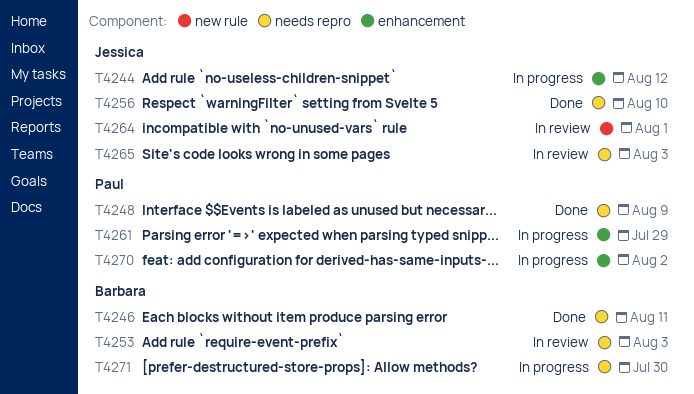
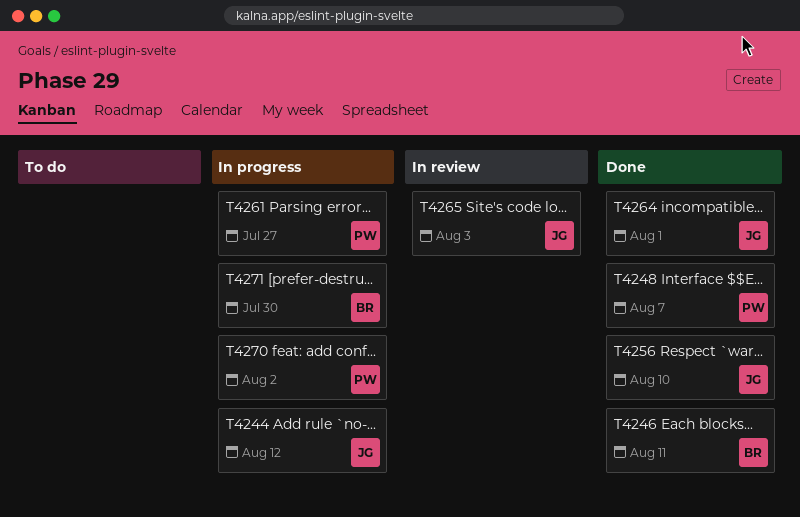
T4248, due: Aug 9 -> Aug 7
T4253: present -> none
T4261, due: Jul 29 -> Jul 27
T4264, status: In review -> Done

